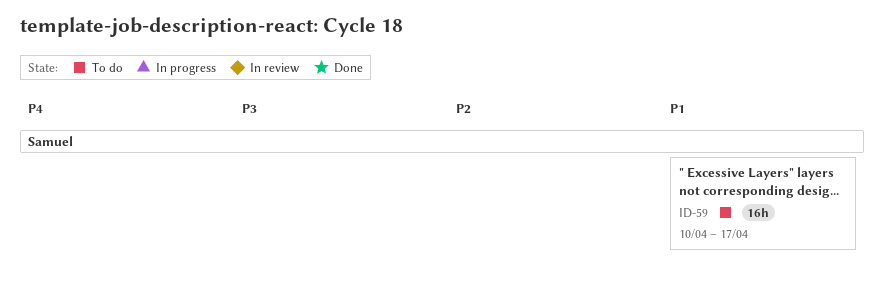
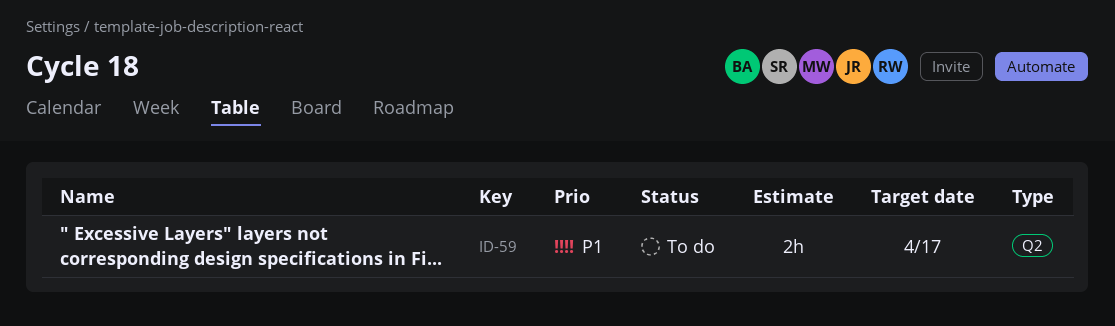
ID-59, estimate: 16h -> 2h

